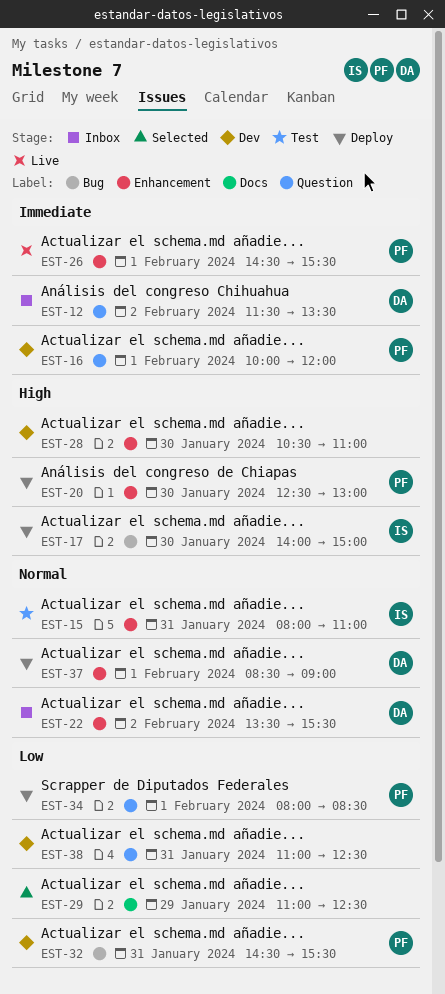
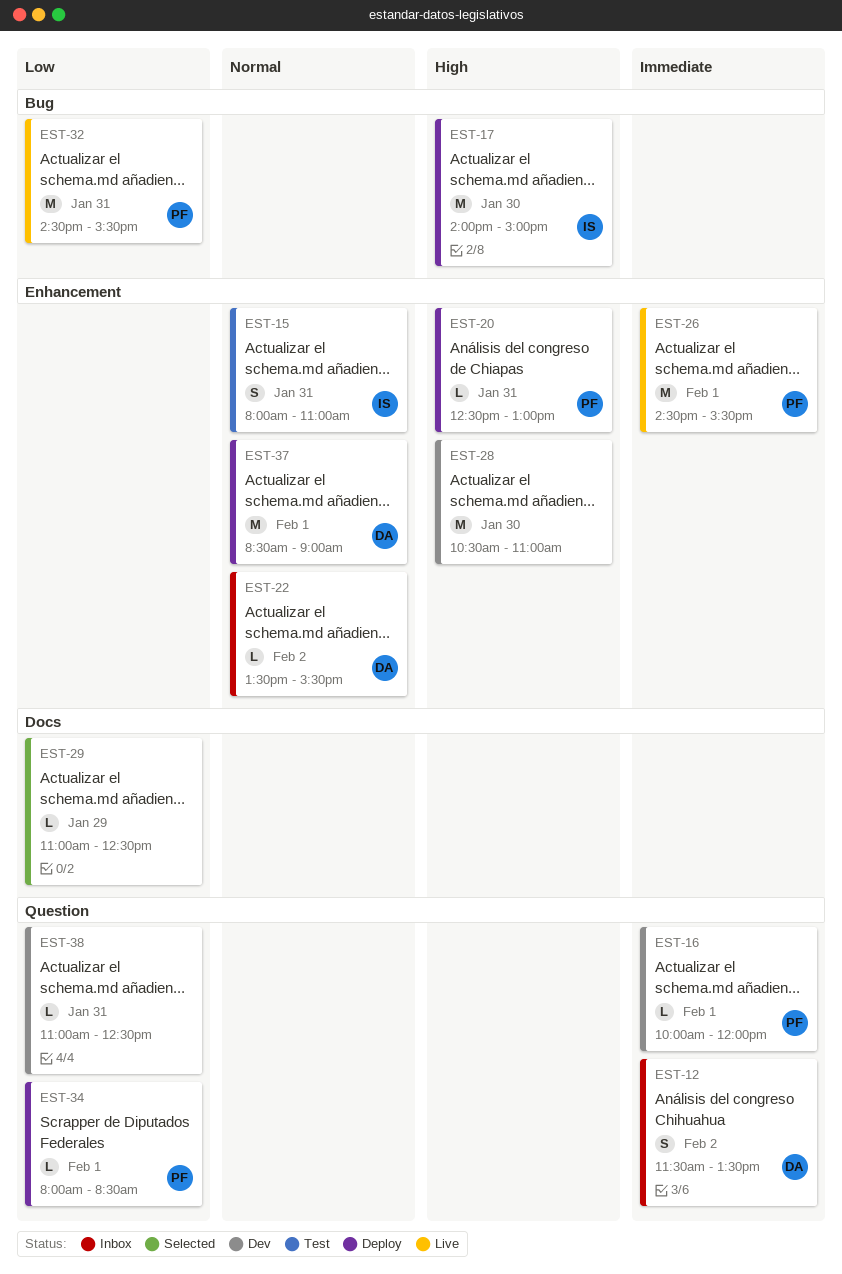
EST-20, day: Jan 30 -> Jan 31
EST-32, status: Dev -> Live

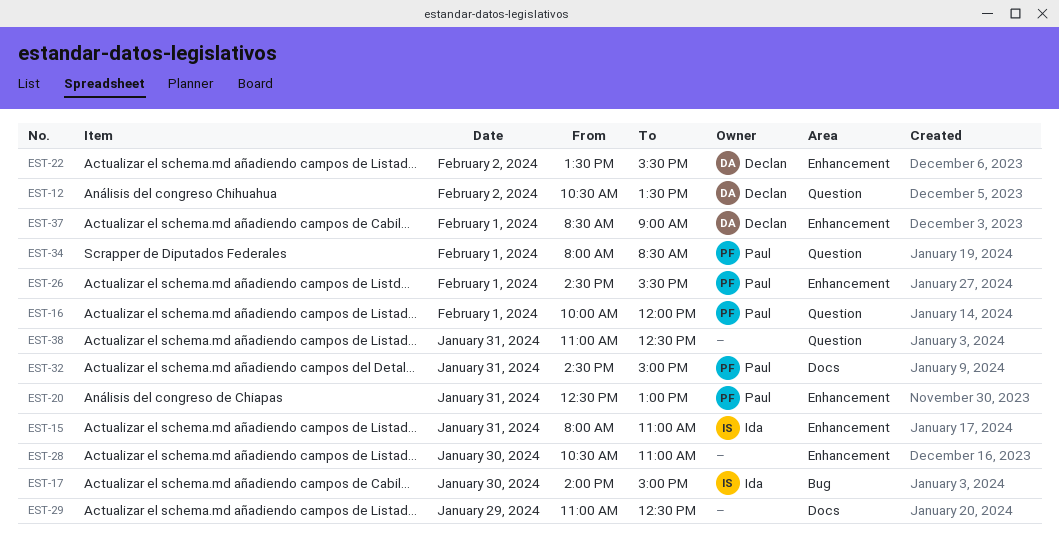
EST-12, begins: 11:30 -> 10:30
EST-32, label: Bug -> Docs
EST-32, ends: 15:30 -> 15:00

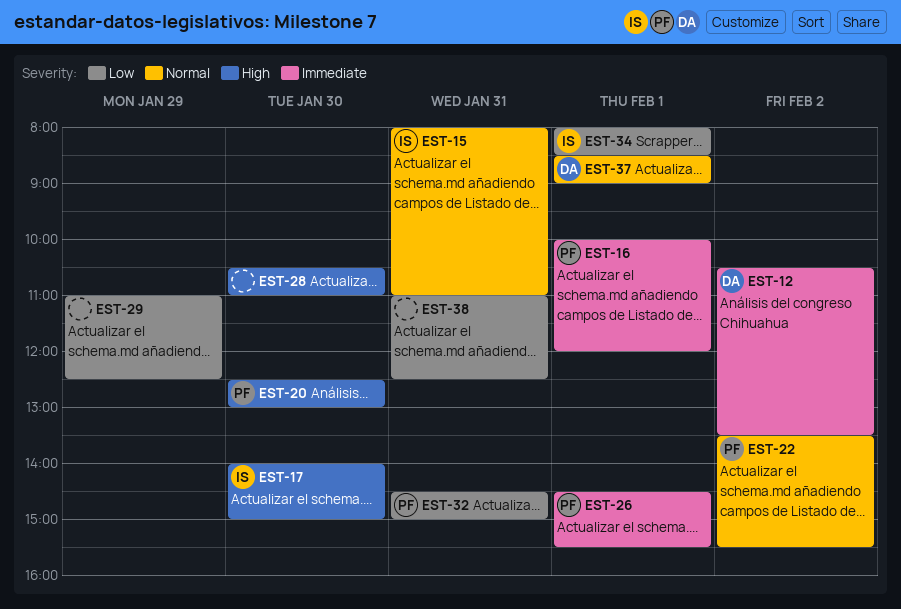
EST-20, day: Jan 31 -> Jan 30
EST-22, owner: Declan -> Paul
EST-34, owner: Paul -> Ida

